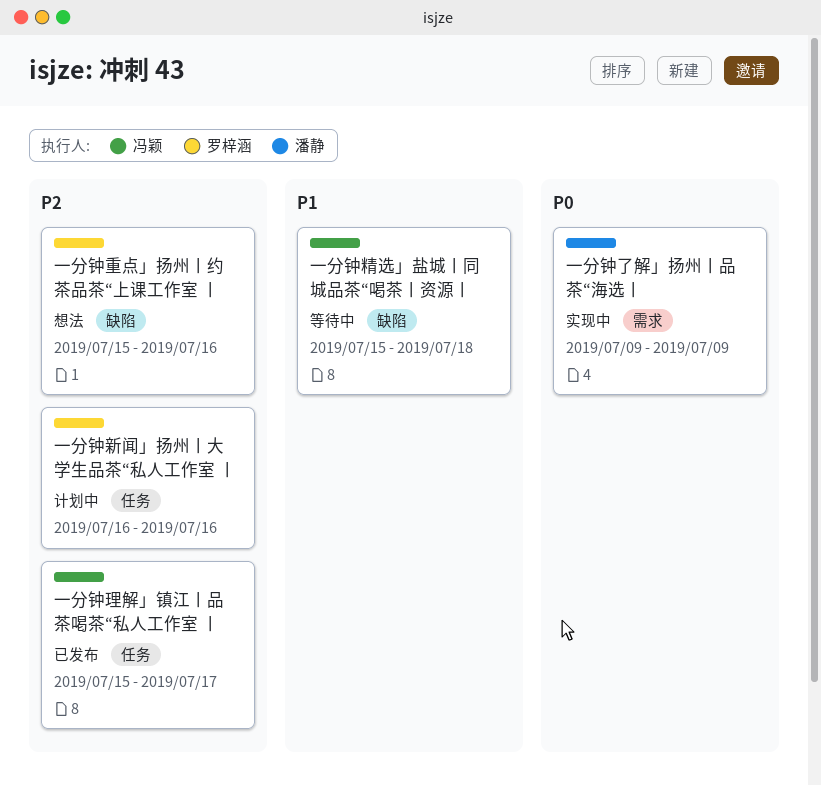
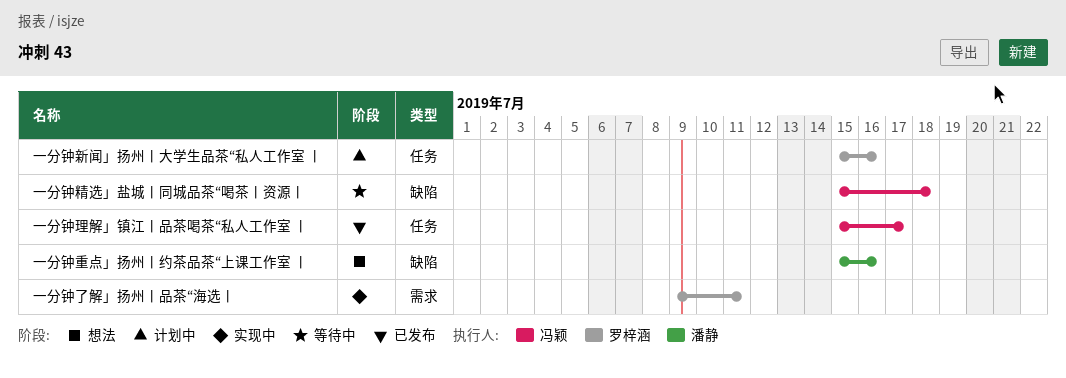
一分钟了解」扬州丨品茶“海选丨, owner: 潘静 -> 罗梓涵
一分钟了解」扬州丨品茶“海选丨, due: Jul 9 -> Jul 11
一分钟新闻」扬州丨大学生品茶“私人工作室 丨, start: Jul 16 -> Jul 15
一分钟重点」扬州丨约茶品茶“上课工作室 丨, owner: 罗梓涵 -> 潘静

